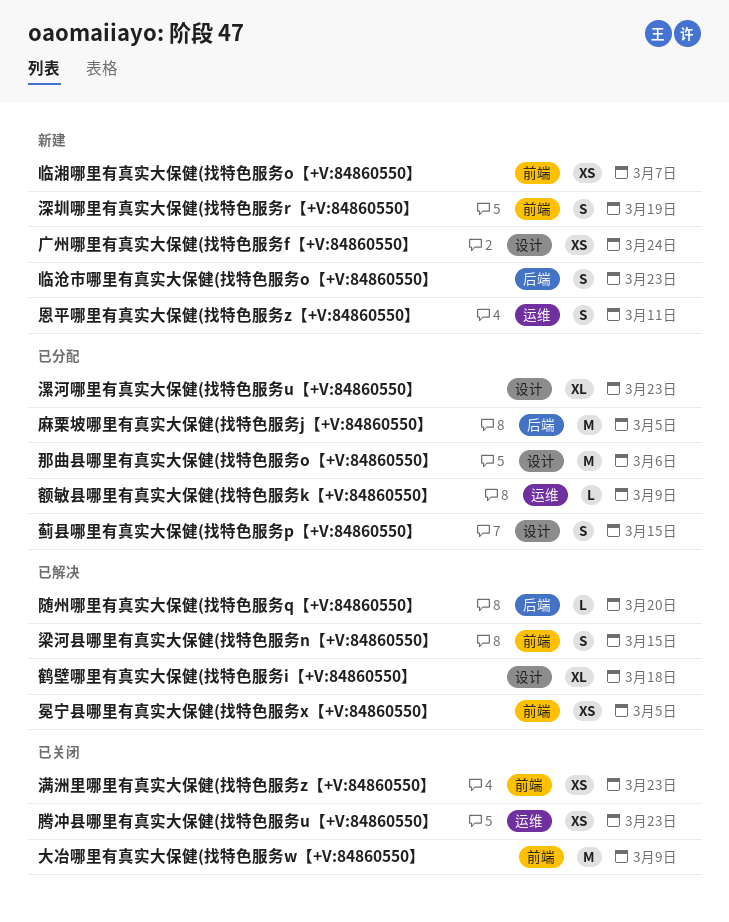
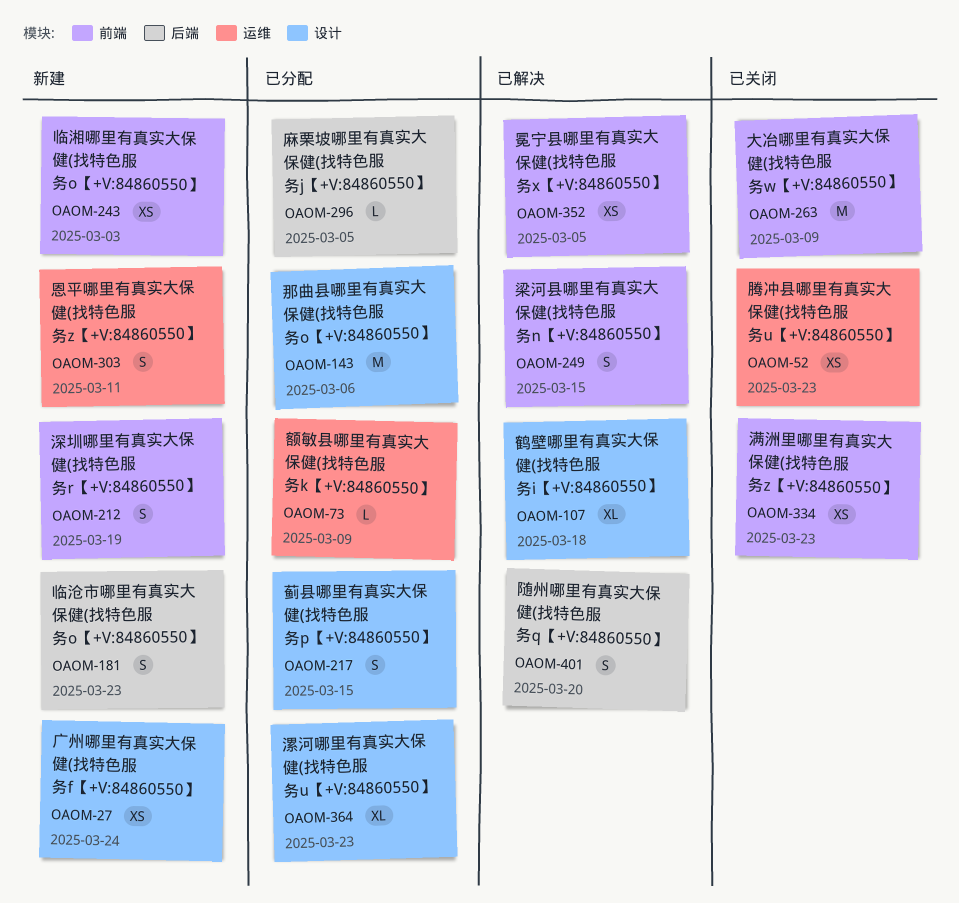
临湘哪里有真实大保健(找特色服务o【+V:84860550】, due: Mar 7 -> Mar 3
随州哪里有真实大保健(找特色服务q【+V:84860550】, estimate: L -> S
麻栗坡哪里有真实大保健(找特色服务j【+V:84860550】, estimate: M -> L

